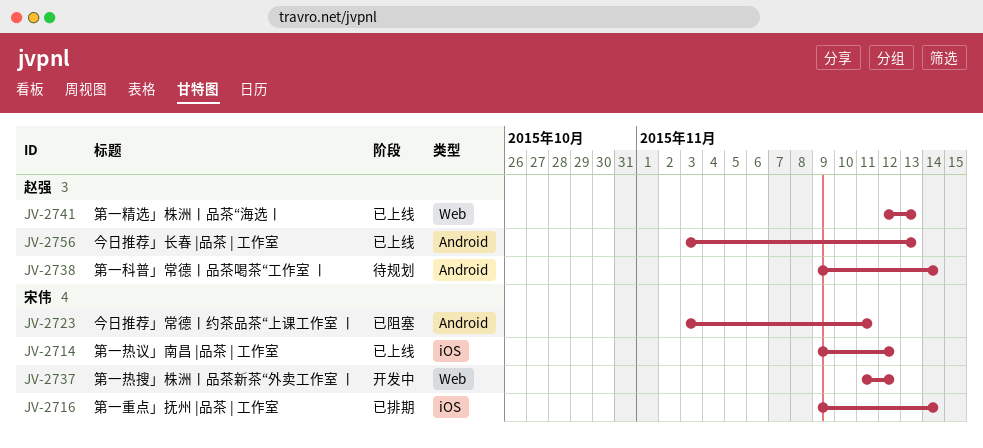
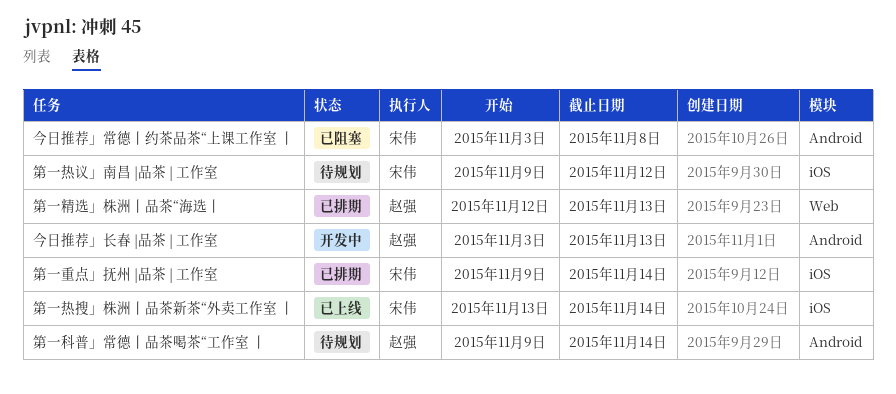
今日推荐」常德丨约茶品茶“上课工作室 丨, due: Nov 11 -> Nov 8
今日推荐」长春 |品茶 | 工作室, status: 已上线 -> 开发中
第一热搜」株洲丨品茶新茶“外卖工作室 丨, status: 开发中 -> 已上线
第一热搜」株洲丨品茶新茶“外卖工作室 丨, label: Web -> iOS
第一热搜」株洲丨品茶新茶“外卖工作室 丨, start: Nov 11 -> Nov 13
第一热搜」株洲丨品茶新茶“外卖工作室 丨, due: Nov 12 -> Nov 14
第一热议」南昌 |品茶 | 工作室, status: 已上线 -> 待规划
第一精选」株洲丨品茶“海选丨, status: 已上线 -> 已排期

